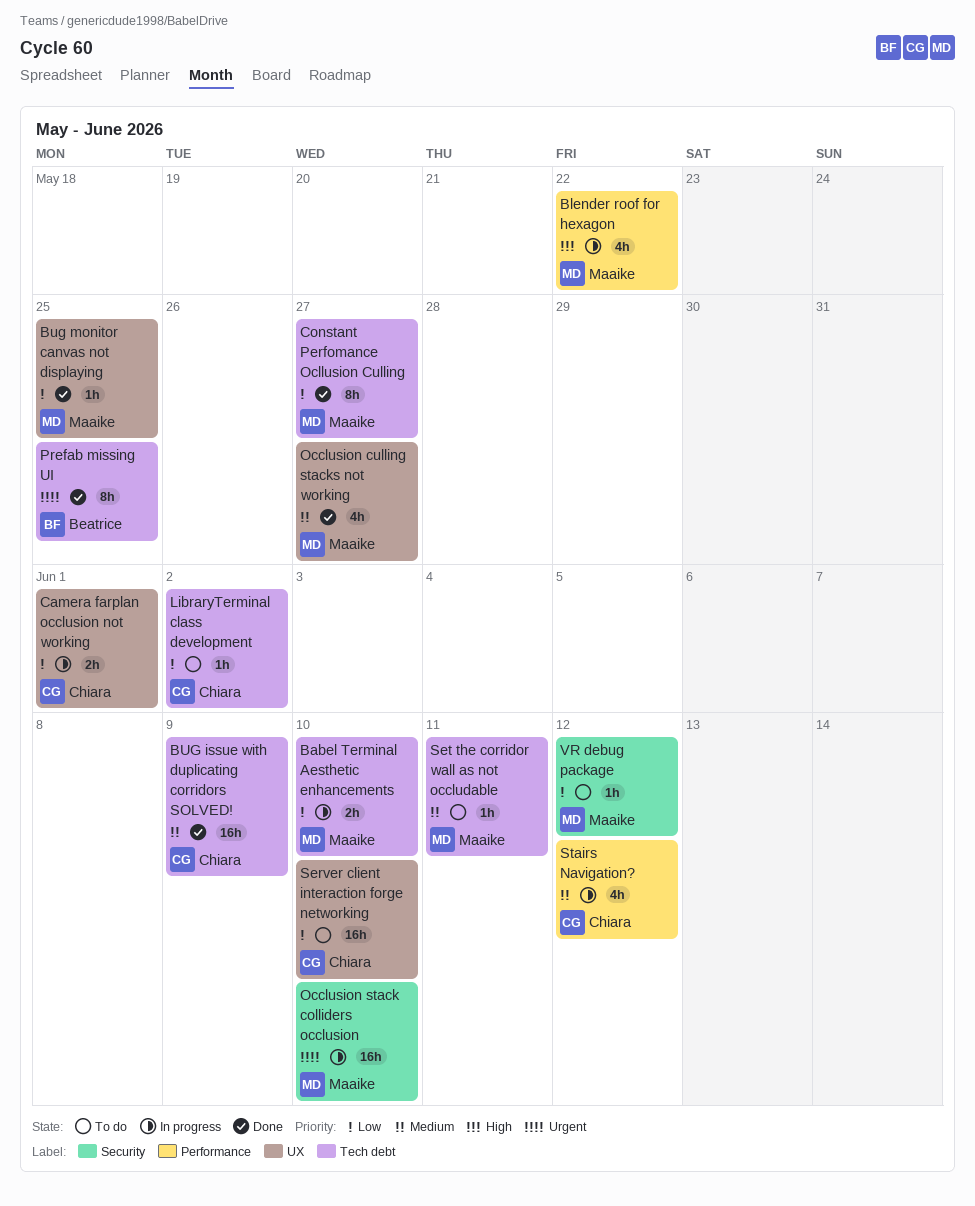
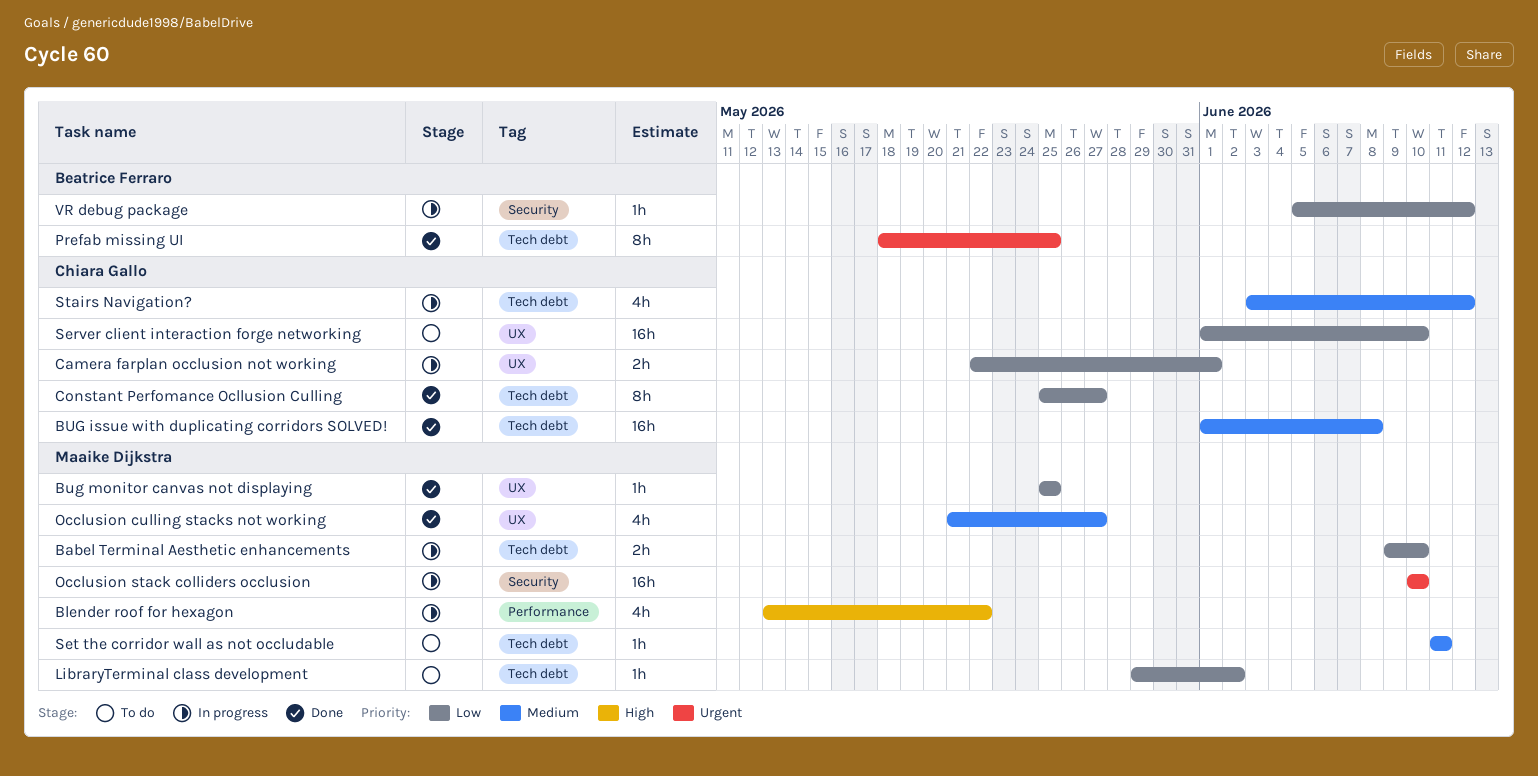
BUG issue with duplicating corridors SOLVED!, due: Jun 9 -> Jun 8
Constant Perfomance Ocllusion Culling, owner: Maaike Dijkstra -> Chiara Gallo
LibraryTerminal class development, owner: Chiara Gallo -> Maaike Dijkstra
Stairs Navigation?, label: Performance -> Tech debt
VR debug package, status: To do -> In progress
VR debug package, owner: Maaike Dijkstra -> Beatrice Ferraro

